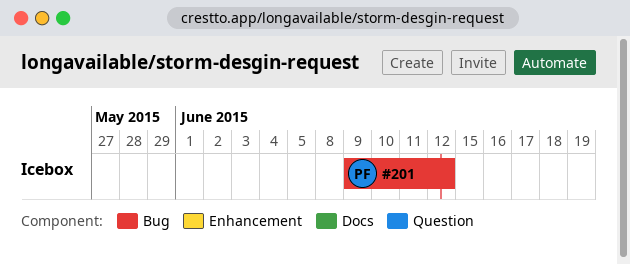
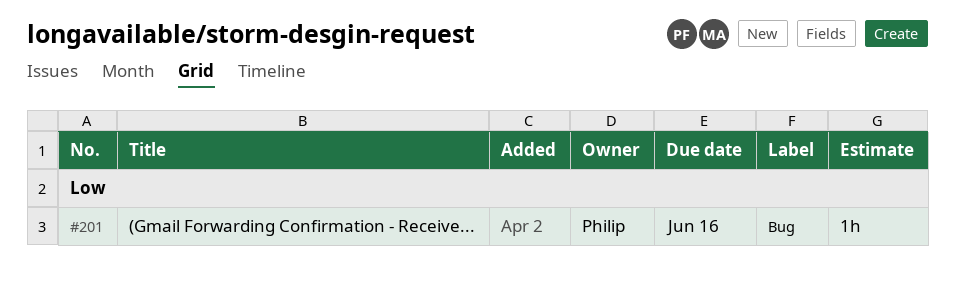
#201, due: Jun 12 -> Jun 16

